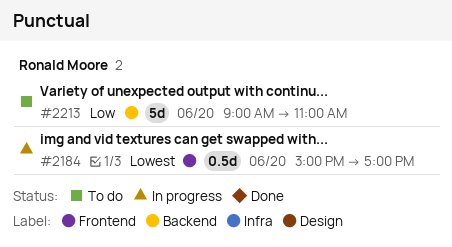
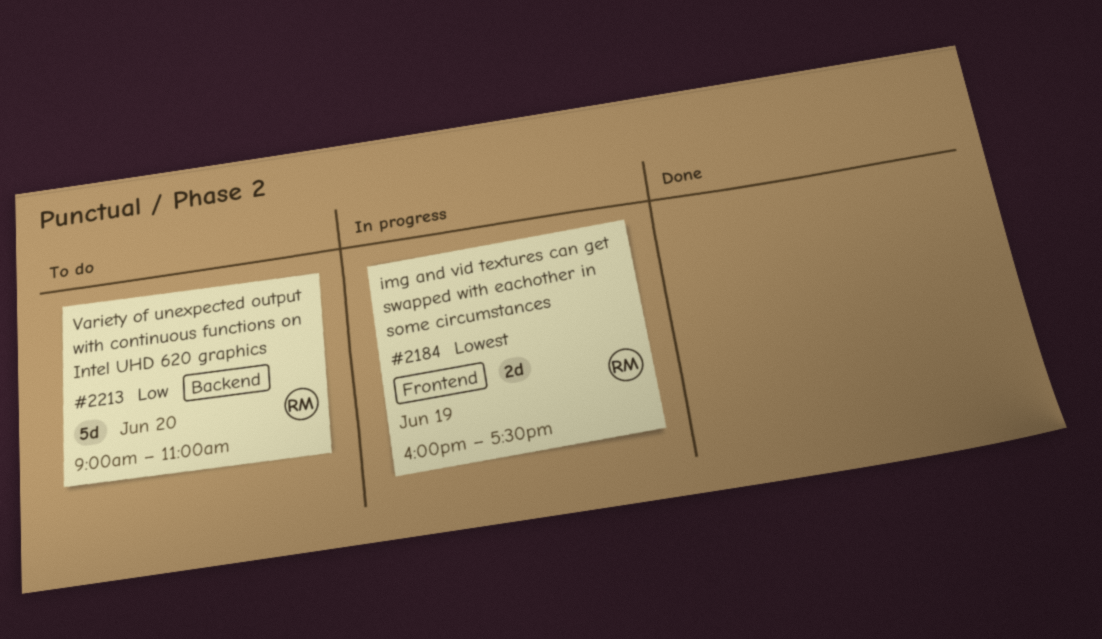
#2184, estimate: 0.5d -> 2d
#2184, day: Jun 20 -> Jun 19
#2184, begins: 15:00 -> 16:00
#2184, ends: 17:00 -> 17:30

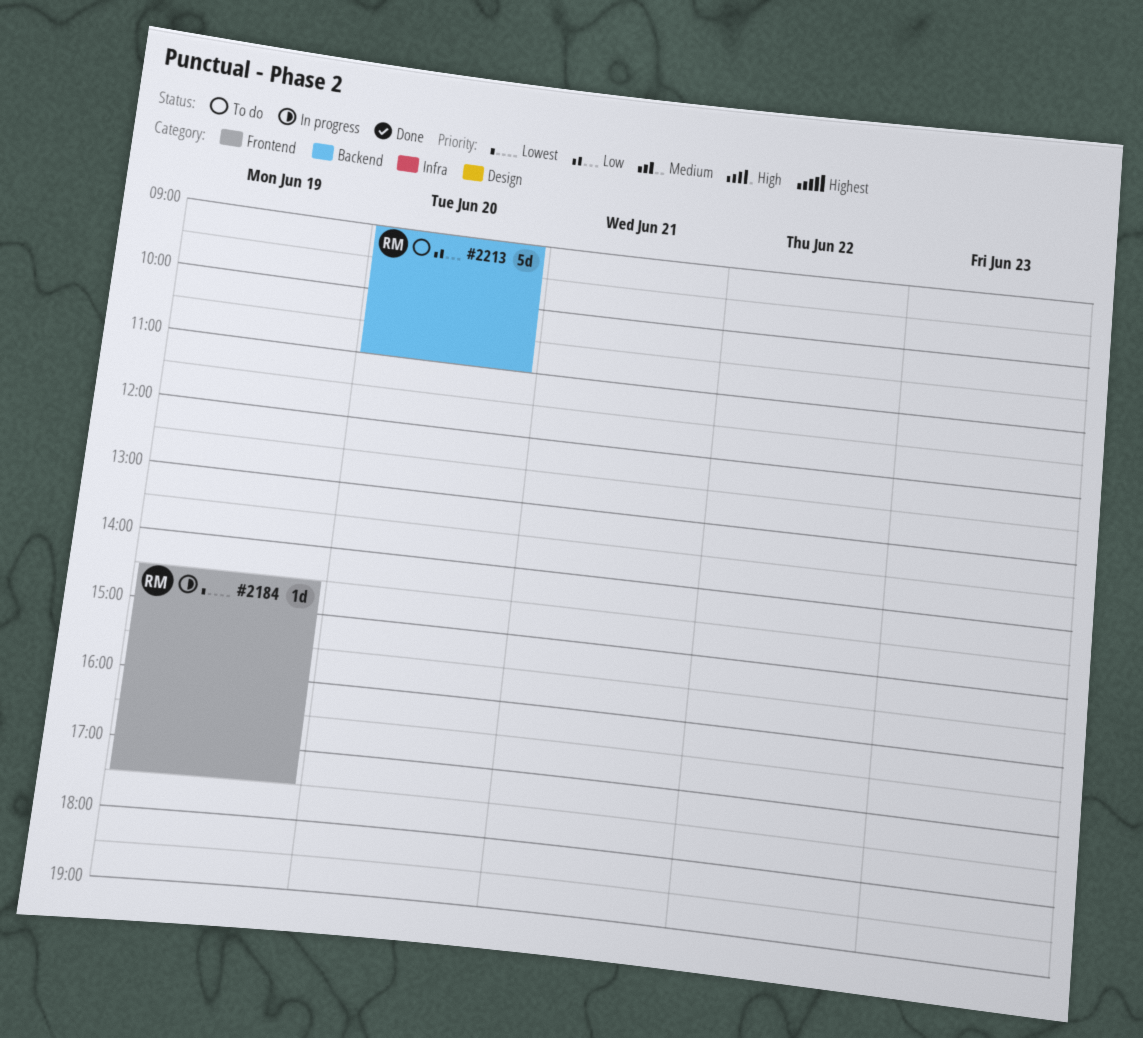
#2184, estimate: 2d -> 1d
#2184, begins: 16:00 -> 14:30

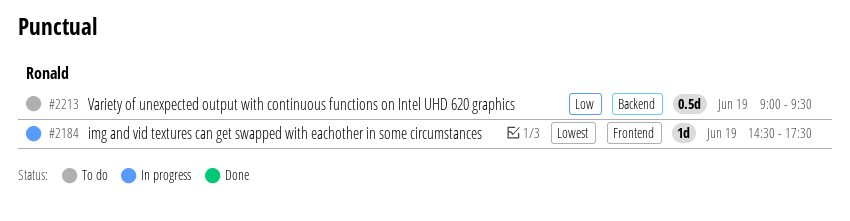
#2213, estimate: 5d -> 0.5d
#2213, day: Jun 20 -> Jun 19
#2213, ends: 11:00 -> 09:30

